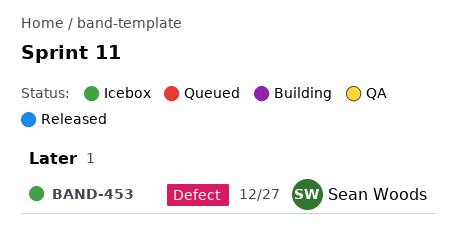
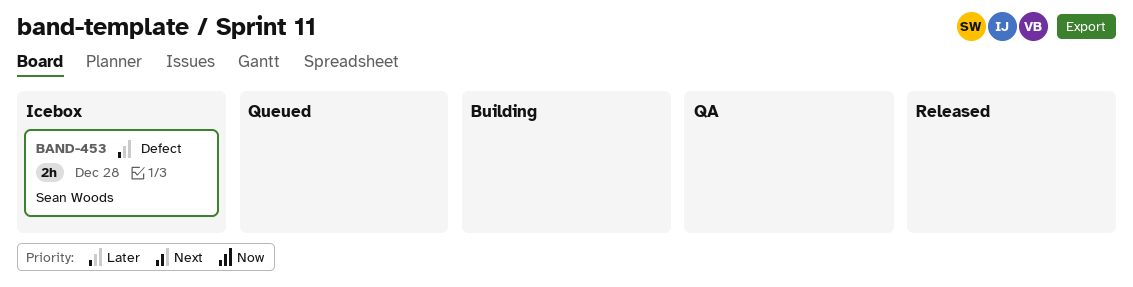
BAND-453, due: Dec 27 -> Dec 28

